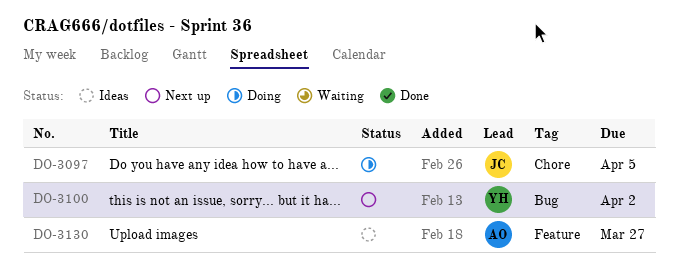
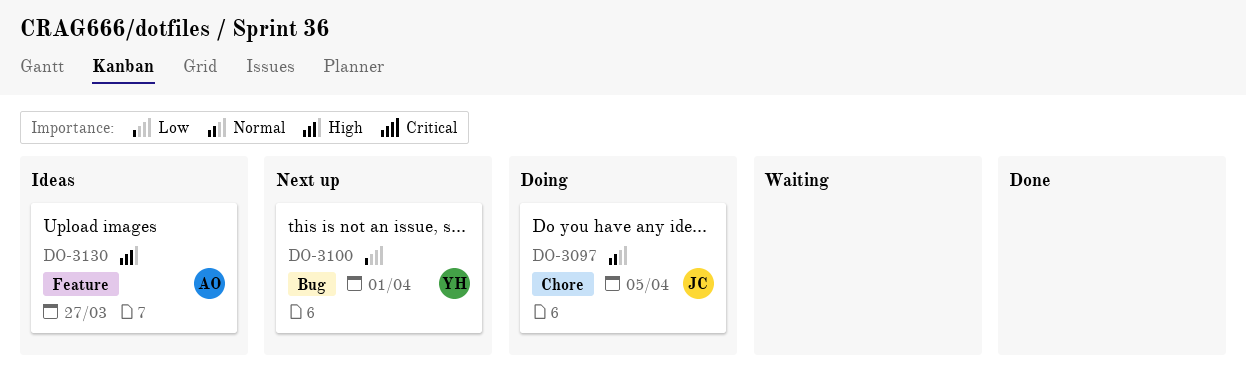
DO-3100, due: Apr 2 -> Apr 1

